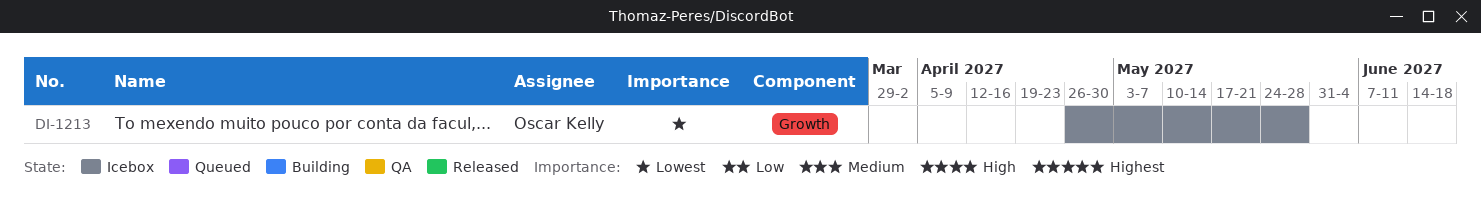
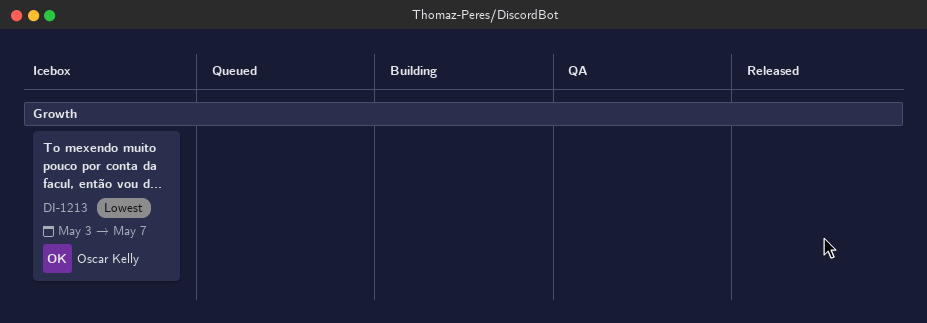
DI-1213, start: Apr 26 -> May 3
DI-1213, due: May 28 -> May 7

